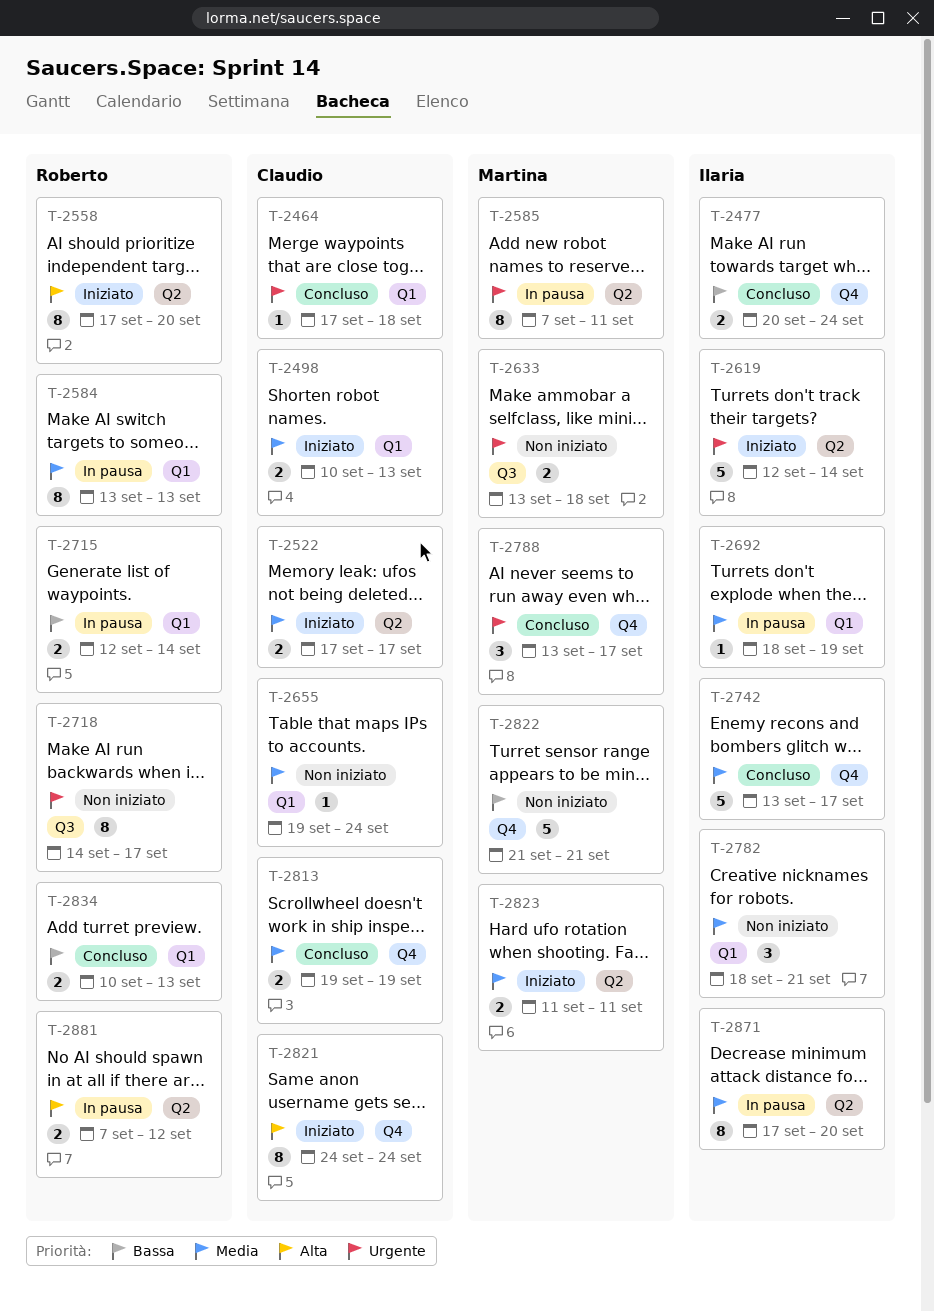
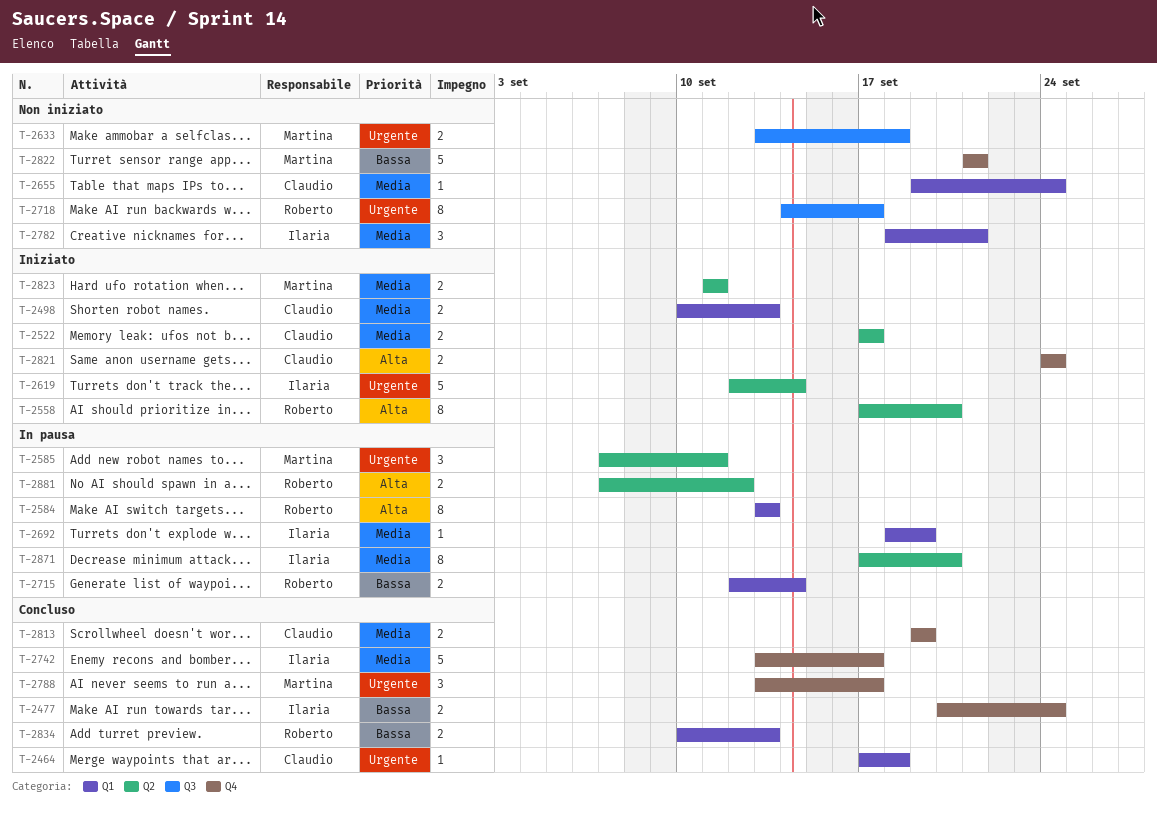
T-2584, priority: Media -> Alta
T-2585, estimate: 8 -> 3
T-2821, estimate: 8 -> 2

